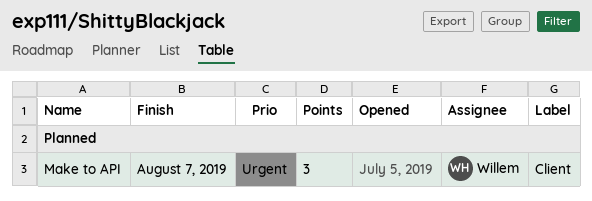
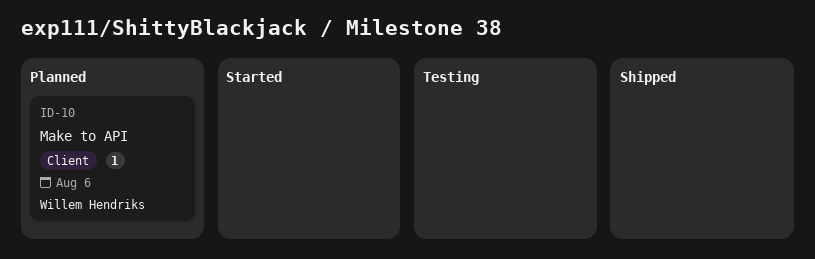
Make to API, estimate: 3 -> 1
Make to API, due: Aug 7 -> Aug 6

